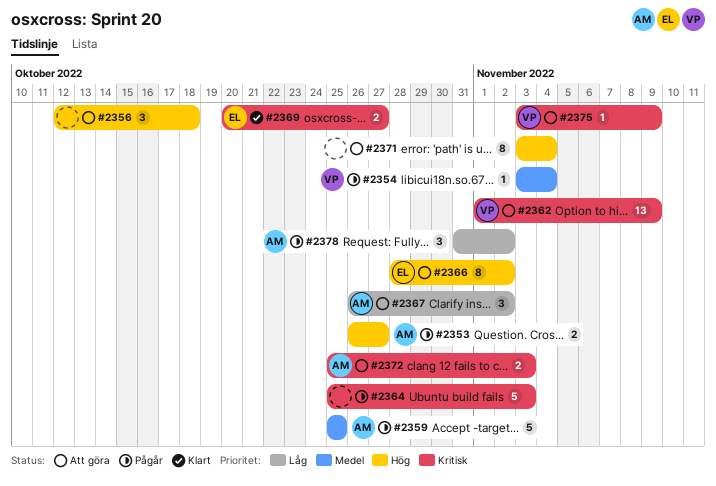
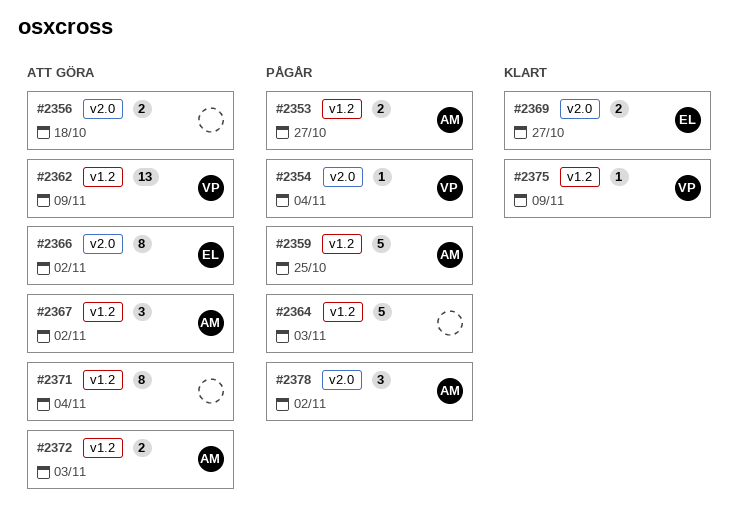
#2356, estimate: 3 -> 2
#2375, status: Att göra -> Klart

